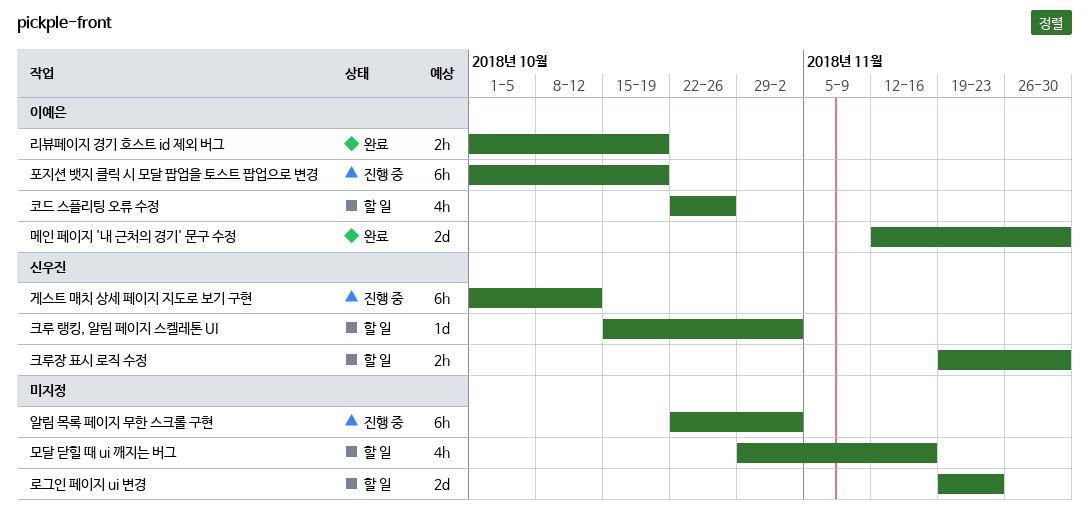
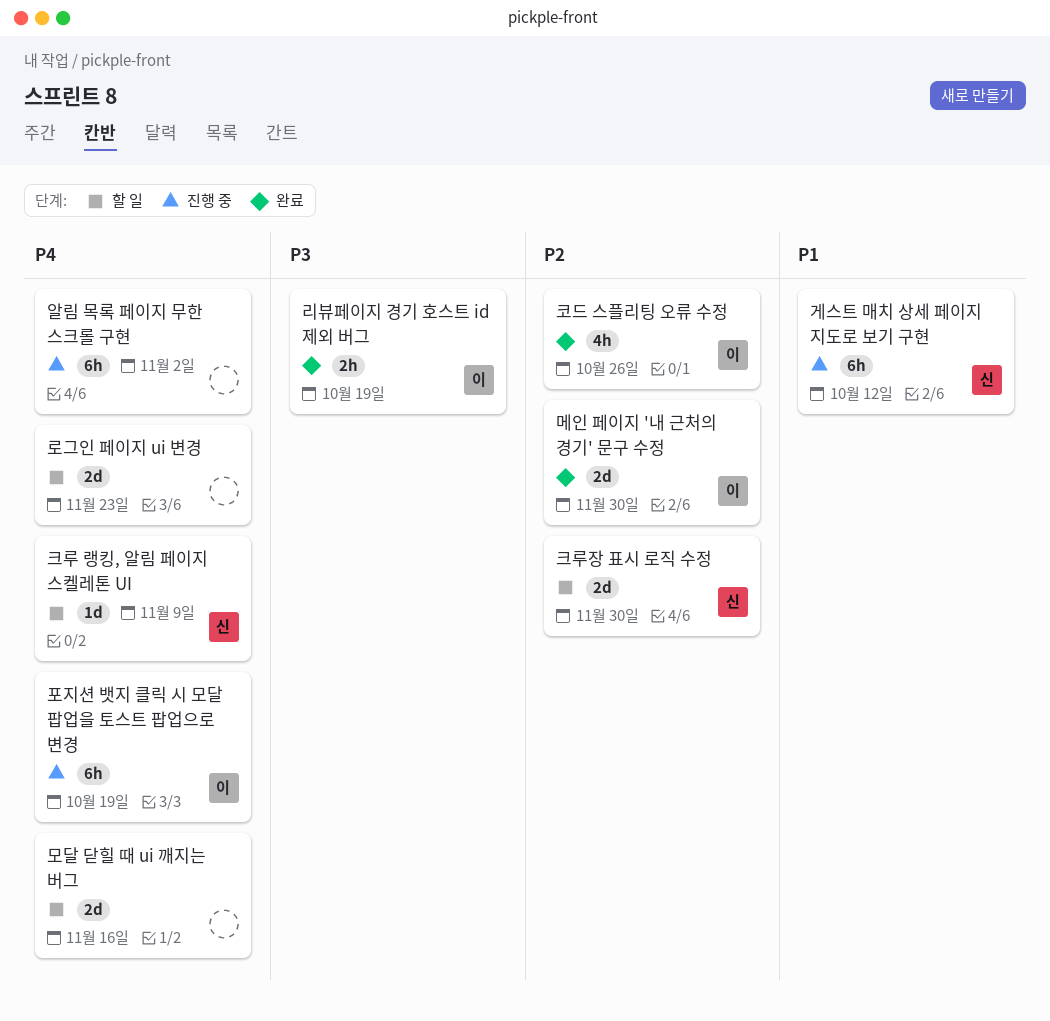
모달 닫힐 때 ui 깨지는 버그, estimate: 4h -> 2d
코드 스플리팅 오류 수정, status: 할 일 -> 완료
크루 랭킹, 알림 페이지 스켈레톤 UI, due: Nov 2 -> Nov 9
크루장 표시 로직 수정, estimate: 2h -> 2d

